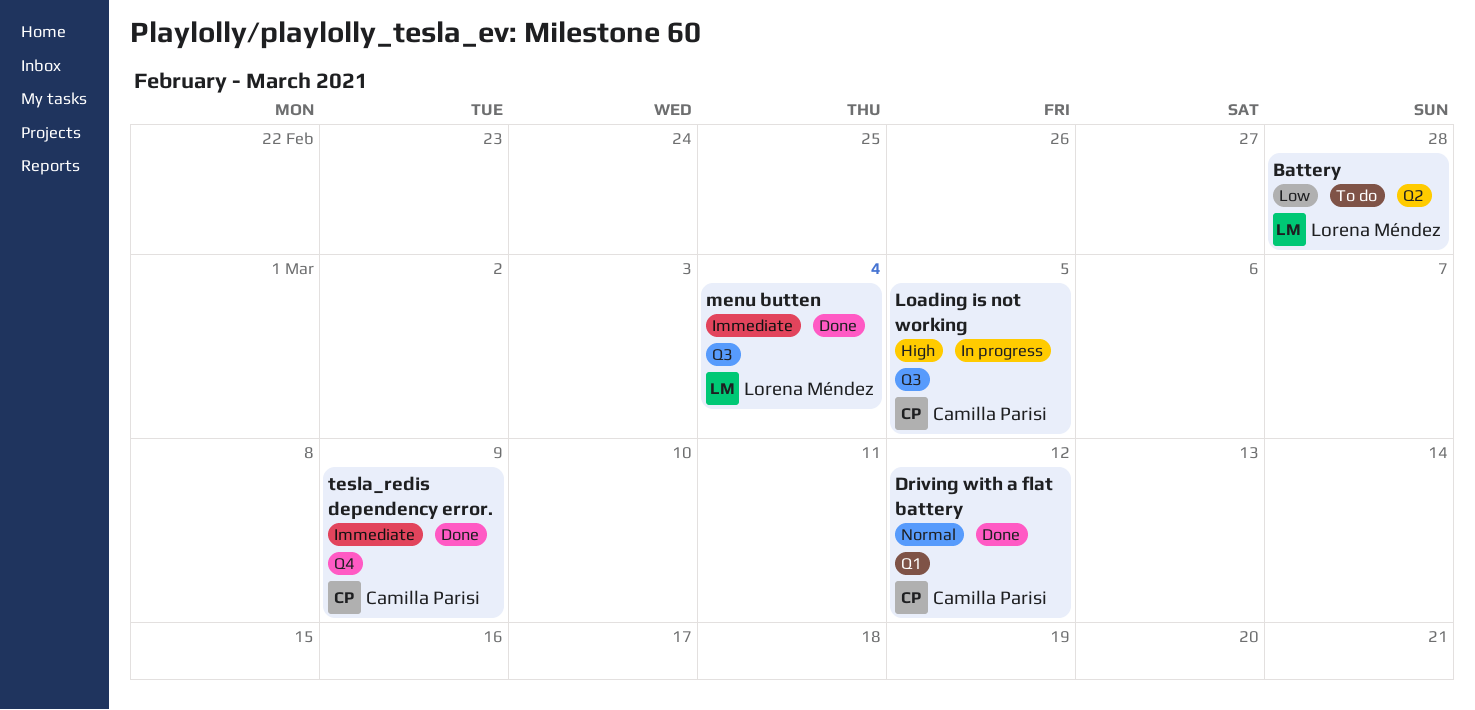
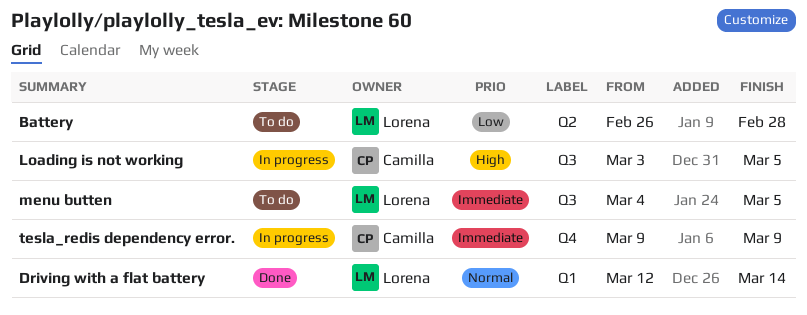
Driving with a flat battery, owner: Camilla Parisi -> Lorena Méndez
Driving with a flat battery, due: Mar 12 -> Mar 14
menu butten, status: Done -> To do
menu butten, due: Mar 4 -> Mar 5
tesla_redis dependency error., status: Done -> In progress

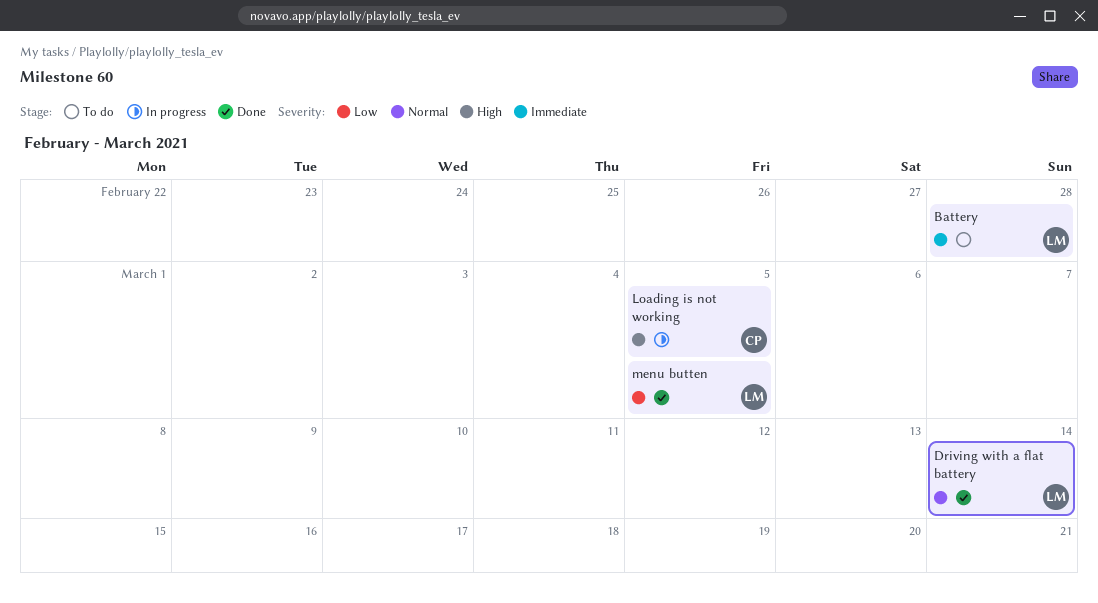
Battery, priority: Low -> Immediate
menu butten, status: To do -> Done
menu butten, priority: Immediate -> Low
tesla_redis dependency error.: present -> none

